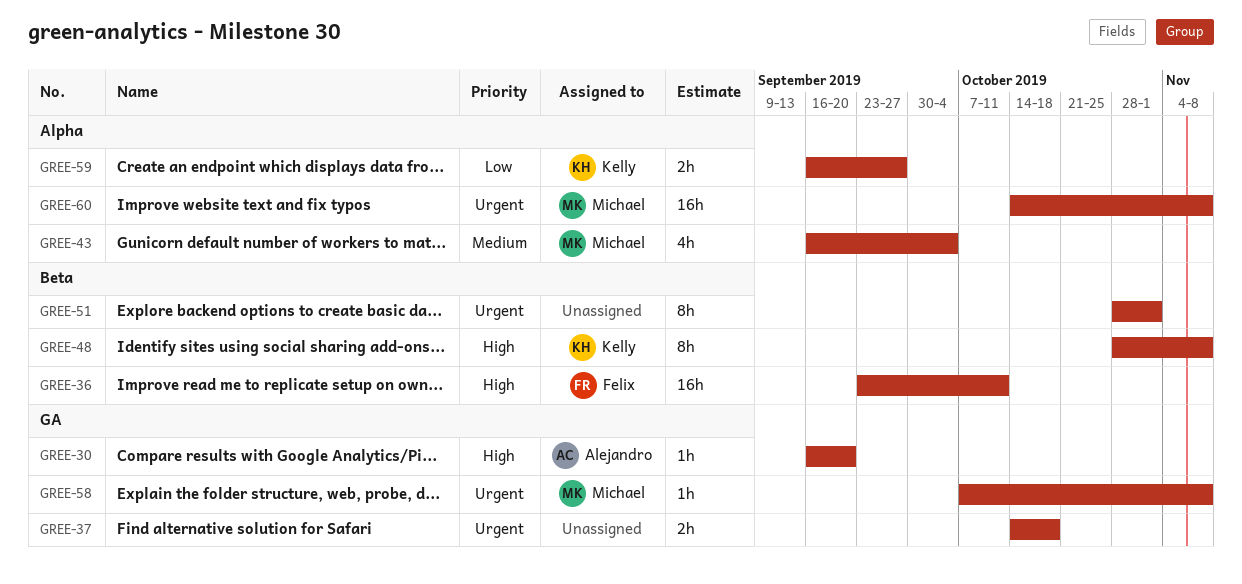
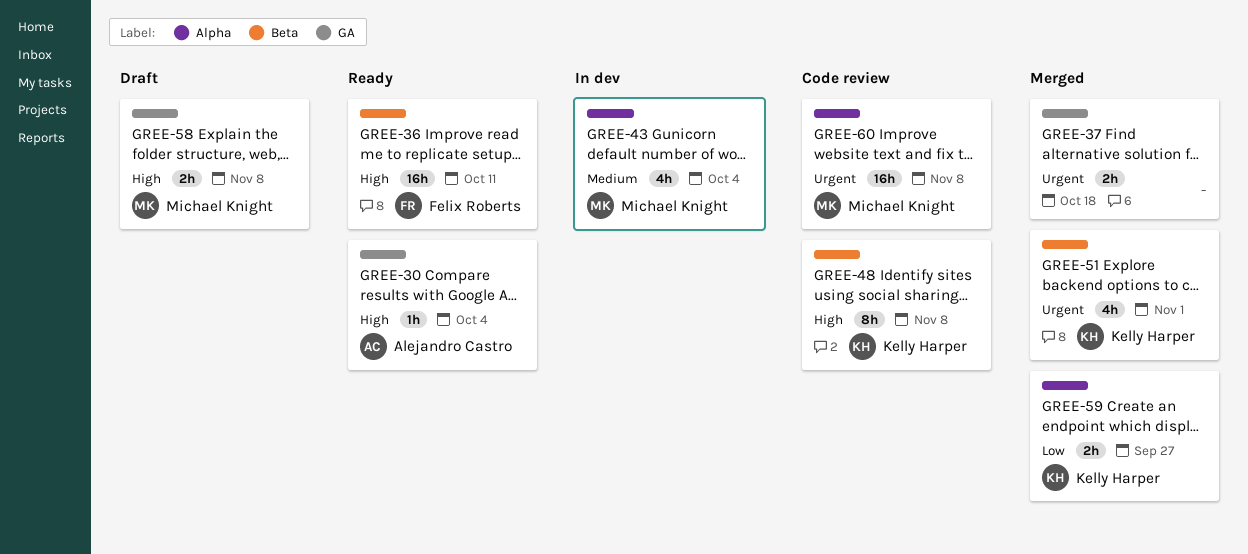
GREE-30, due: Sep 20 -> Oct 4
GREE-51, owner: none -> Kelly Harper
GREE-51, estimate: 8h -> 4h
GREE-58, priority: Urgent -> High
GREE-58, estimate: 1h -> 2h

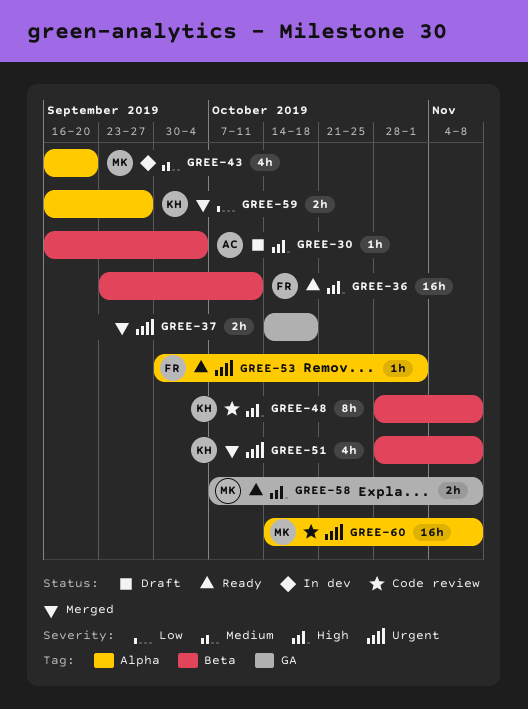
GREE-30, status: Ready -> Draft
GREE-30, label: GA -> Beta
GREE-43, due: Oct 4 -> Sep 20
GREE-51, due: Nov 1 -> Nov 8
GREE-53: none -> present
GREE-58, status: Draft -> Ready

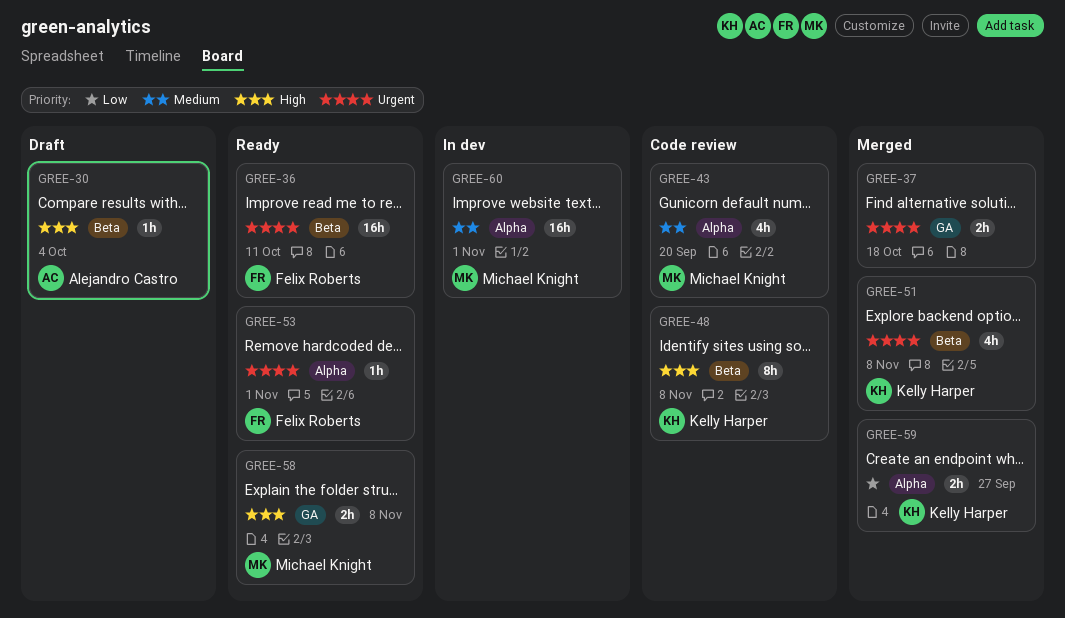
GREE-36, priority: High -> Urgent
GREE-43, status: In dev -> Code review
GREE-60, status: Code review -> In dev
GREE-60, priority: Urgent -> Medium
GREE-60, due: Nov 8 -> Nov 1

